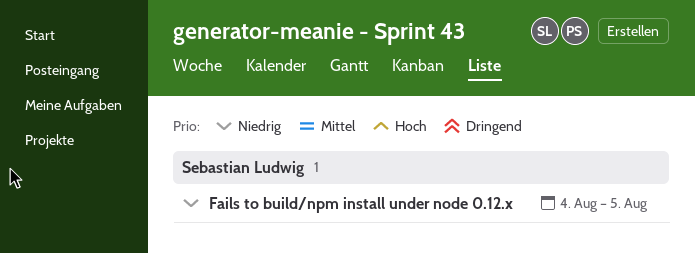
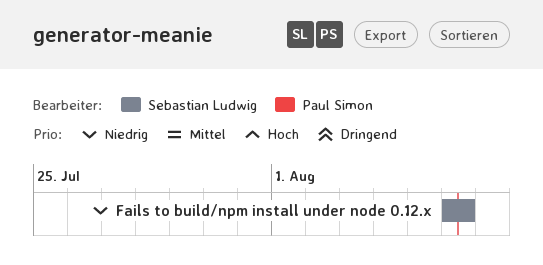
Fails to build/npm install under node 0.12.x, start: Aug 4 -> Aug 6
Fails to build/npm install under node 0.12.x, due: Aug 5 -> Aug 6

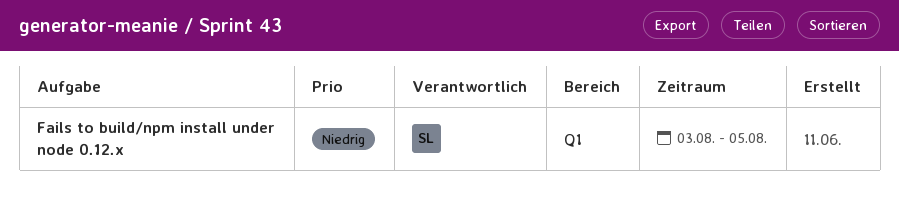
Fails to build/npm install under node 0.12.x, start: Aug 6 -> Aug 3
Fails to build/npm install under node 0.12.x, due: Aug 6 -> Aug 5

